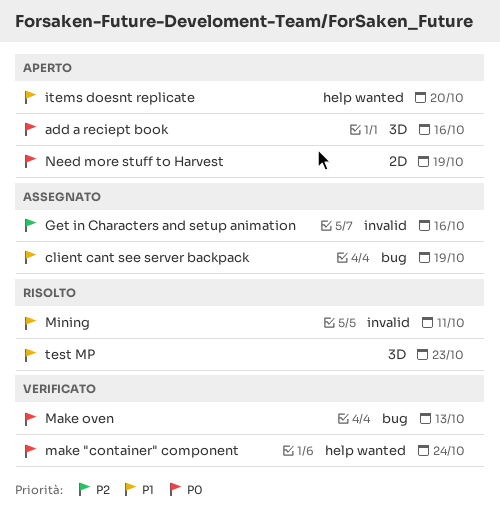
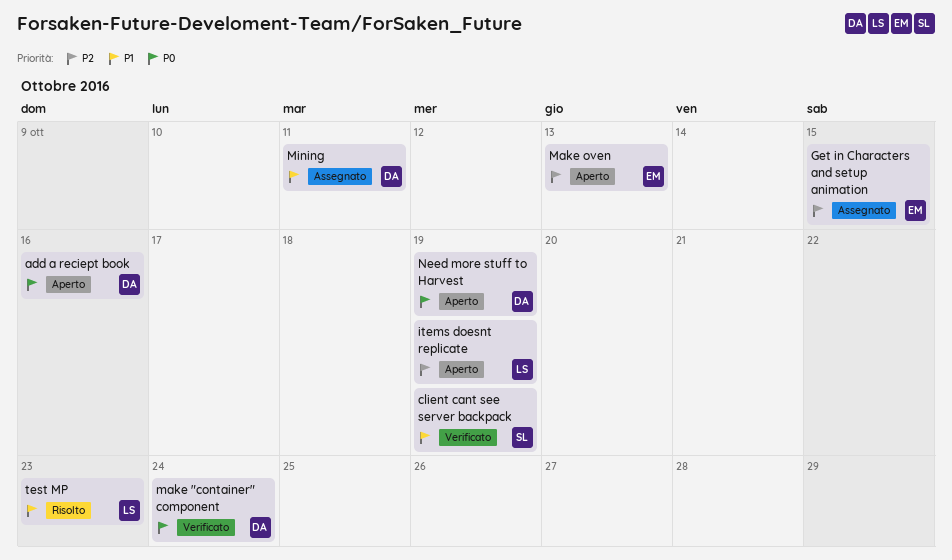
client cant see server backpack, status: Assegnato -> Verificato
Get in Characters and setup animation, due: Oct 16 -> Oct 15
items doesnt replicate, priority: P1 -> P2
items doesnt replicate, due: Oct 20 -> Oct 19
Make oven, status: Verificato -> Aperto
Make oven, priority: P0 -> P2
Mining, status: Risolto -> Assegnato

